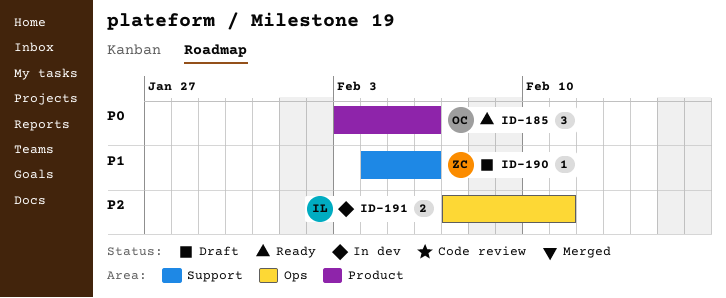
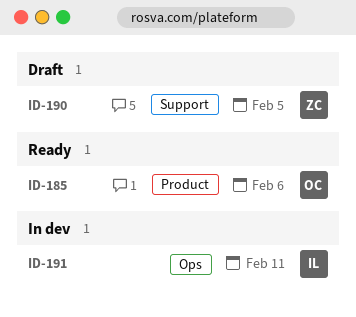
ID-190, due: Feb 6 -> Feb 5

